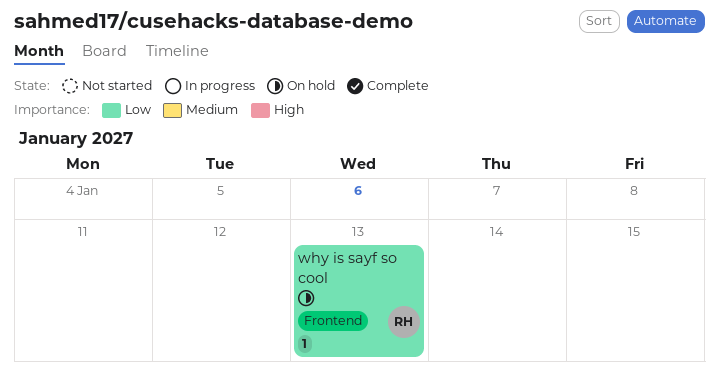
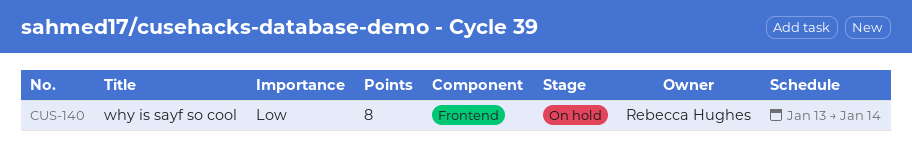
why is sayf so cool, estimate: 1 -> 8
why is sayf so cool, due: Jan 13 -> Jan 14

